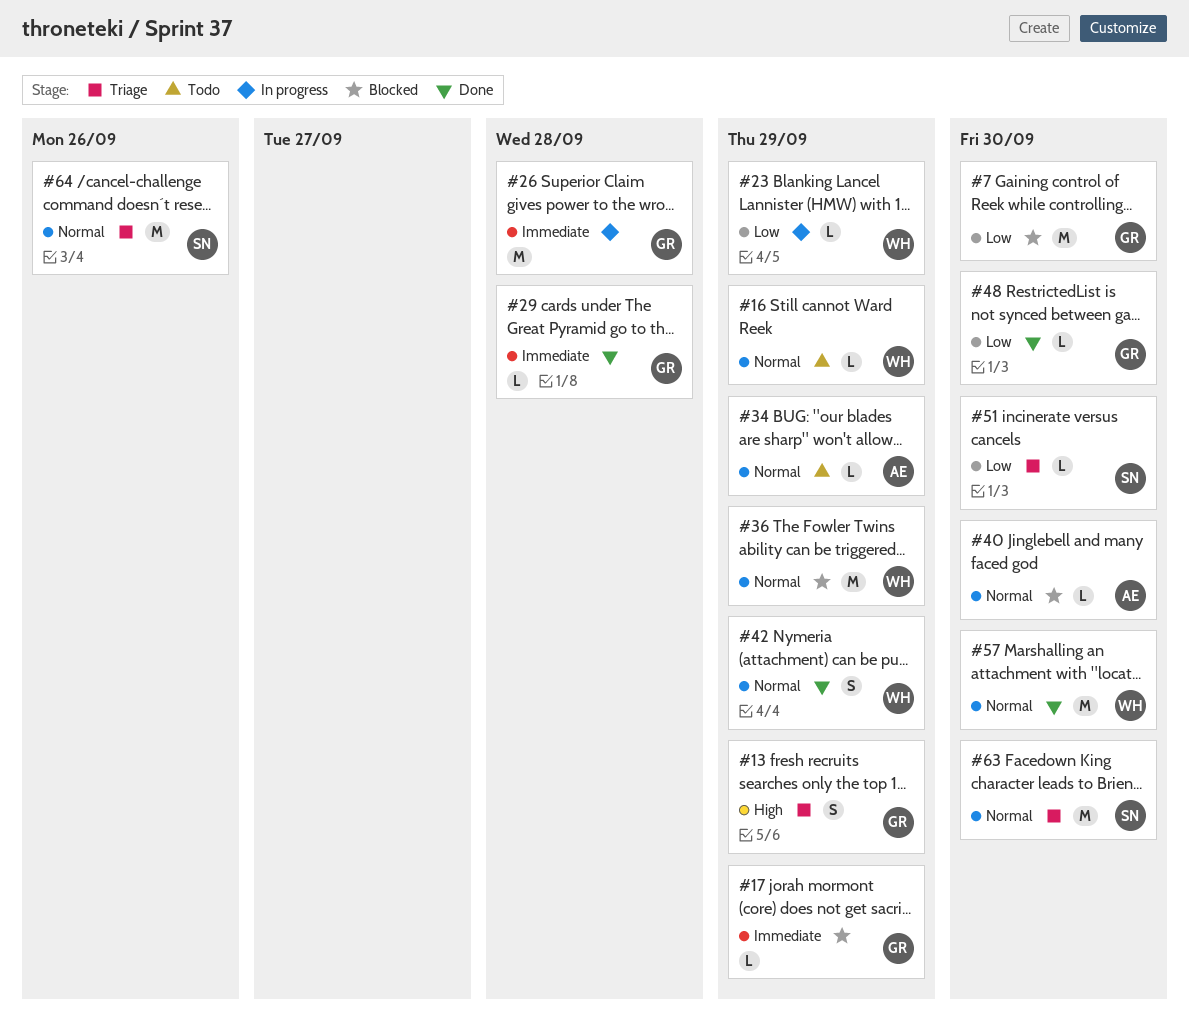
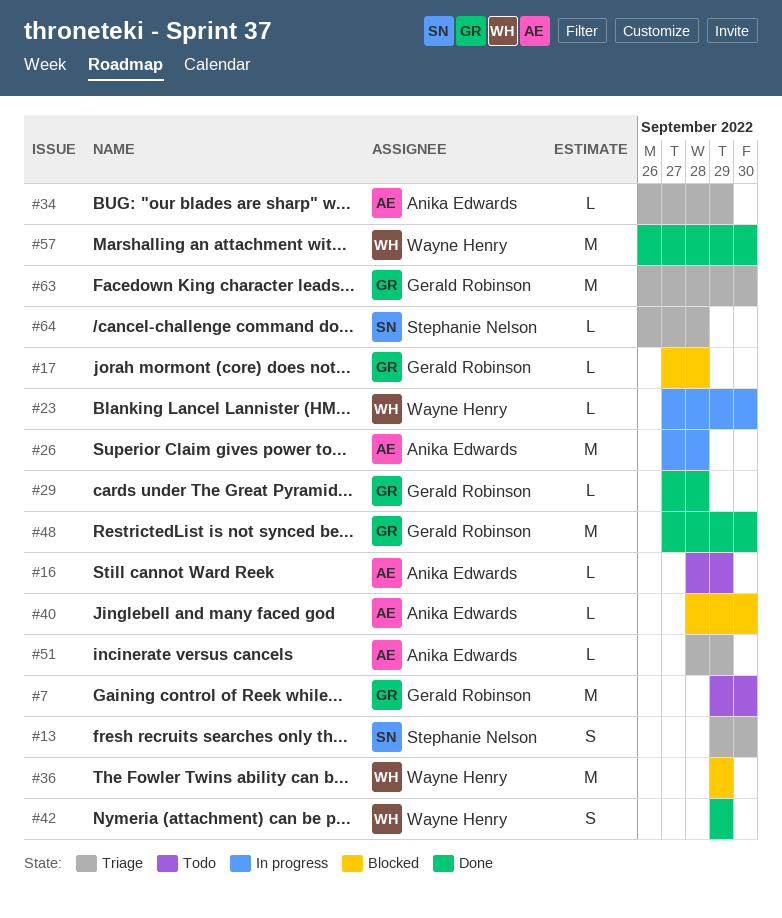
#7, status: Blocked -> Todo
#13, owner: Gerald Robinson -> Stephanie Nelson
#13, due: Sep 29 -> Sep 30
#16, owner: Wayne Henry -> Anika Edwards
#17, due: Sep 29 -> Sep 28
#23, due: Sep 29 -> Sep 30
#26, owner: Gerald Robinson -> Anika Edwards
#34, status: Todo -> Triage
#48, estimate: L -> M
#51, owner: Stephanie Nelson -> Anika Edwards
#51, due: Sep 30 -> Sep 29
#63, owner: Stephanie Nelson -> Gerald Robinson
#64, estimate: M -> L
#64, due: Sep 26 -> Sep 28

